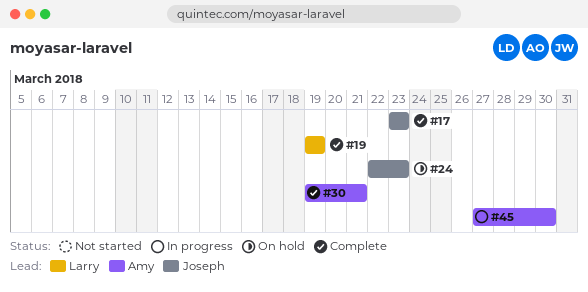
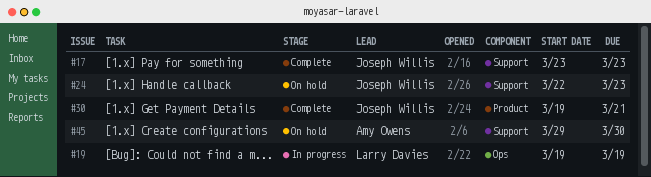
#19, status: Complete -> In progress
#30, owner: Amy Owens -> Joseph Willis
#45, status: In progress -> On hold
#45, start: Mar 27 -> Mar 29

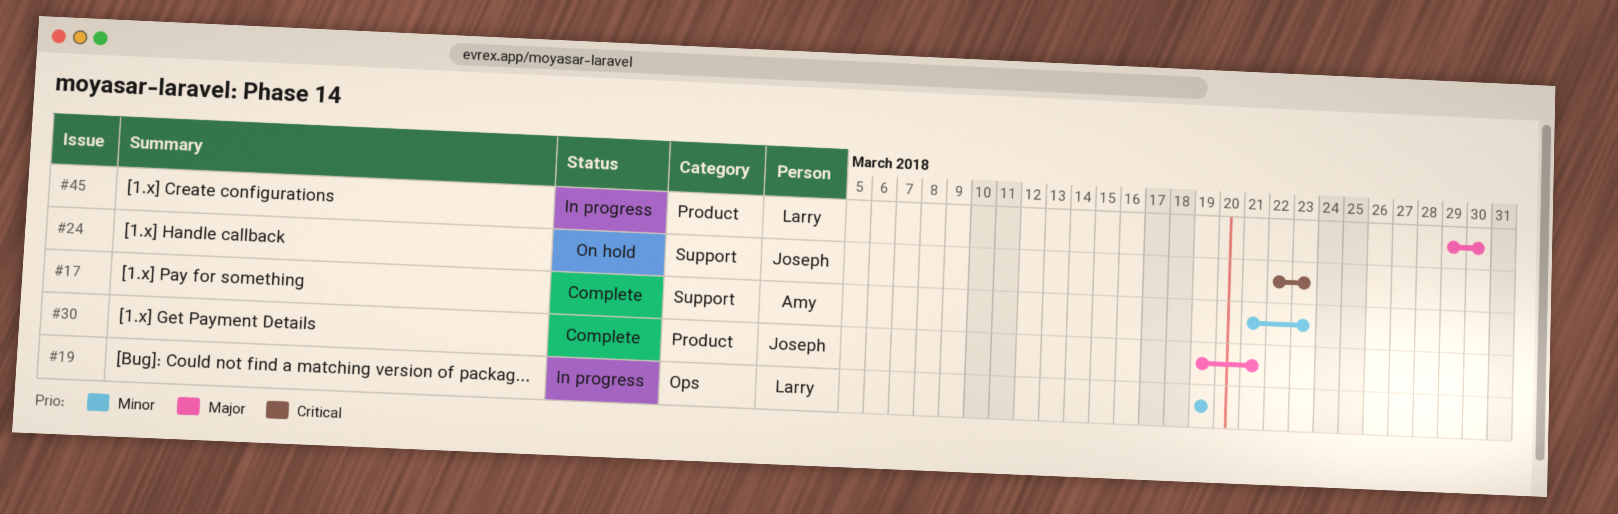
#17, owner: Joseph Willis -> Amy Owens
#17, start: Mar 23 -> Mar 21
#45, status: On hold -> In progress
#45, owner: Amy Owens -> Larry Davies
#45, label: Support -> Product

